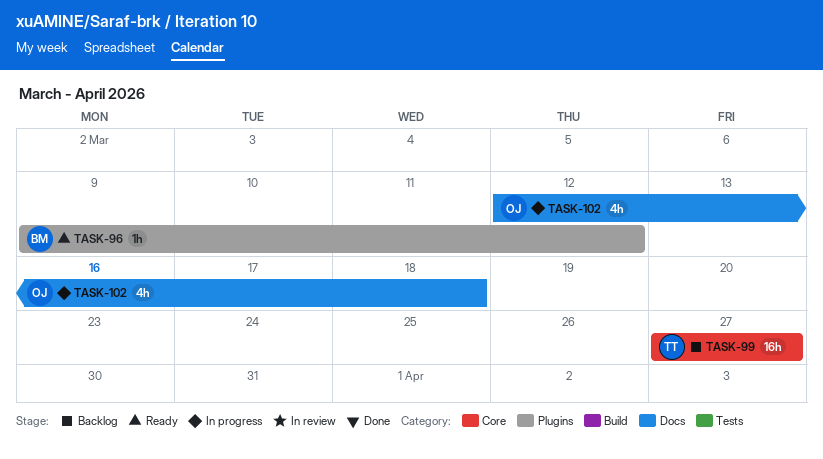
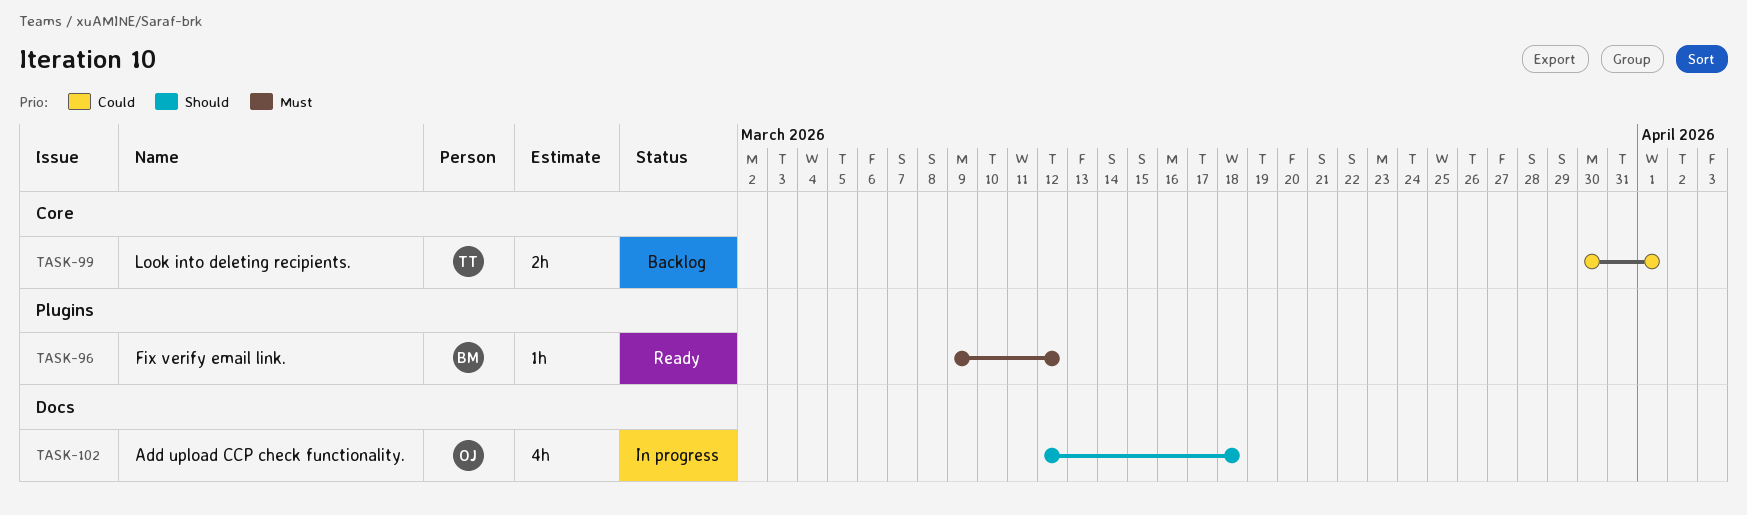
TASK-99, estimate: 16h -> 2h
TASK-99, start: Mar 27 -> Mar 30
TASK-99, due: Mar 27 -> Apr 1

